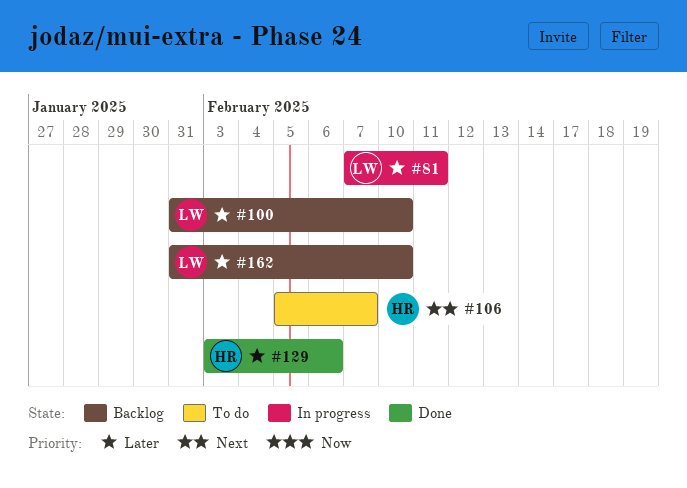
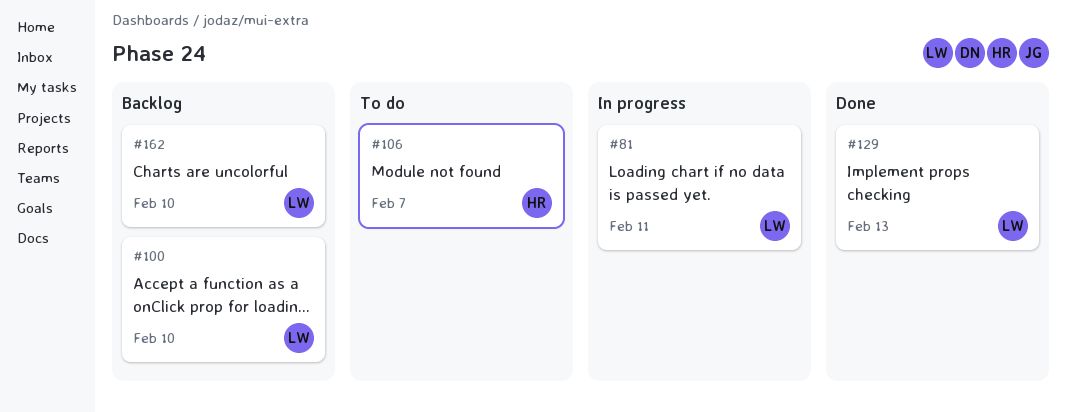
#129, owner: HR -> LW
#129, due: Feb 6 -> Feb 13

